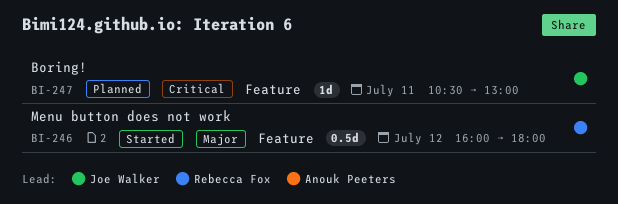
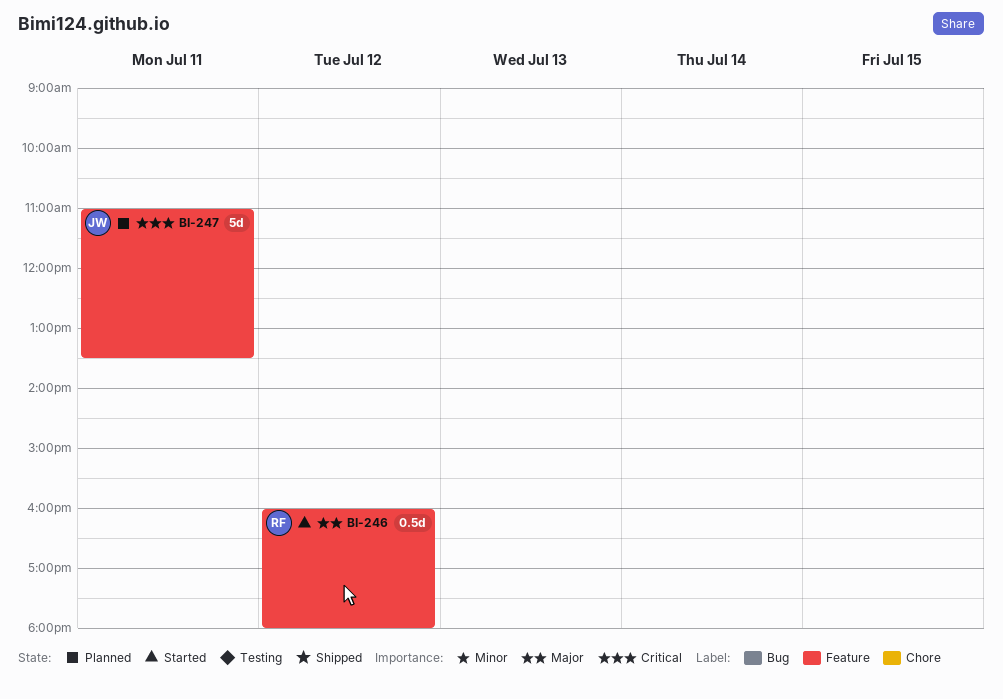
BI-247, estimate: 1d -> 5d
BI-247, begins: 10:30 -> 11:00
BI-247, ends: 13:00 -> 13:30

